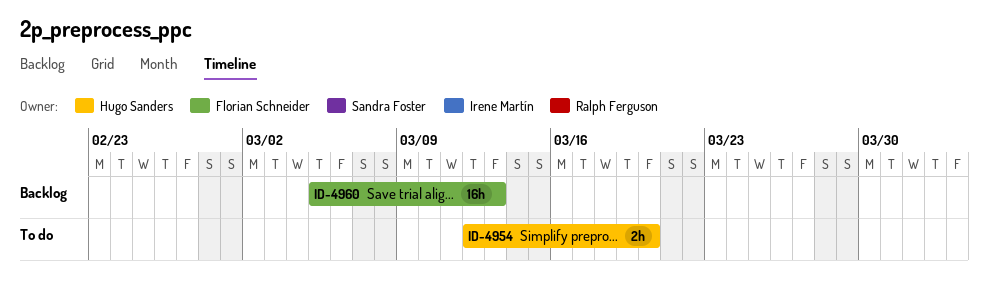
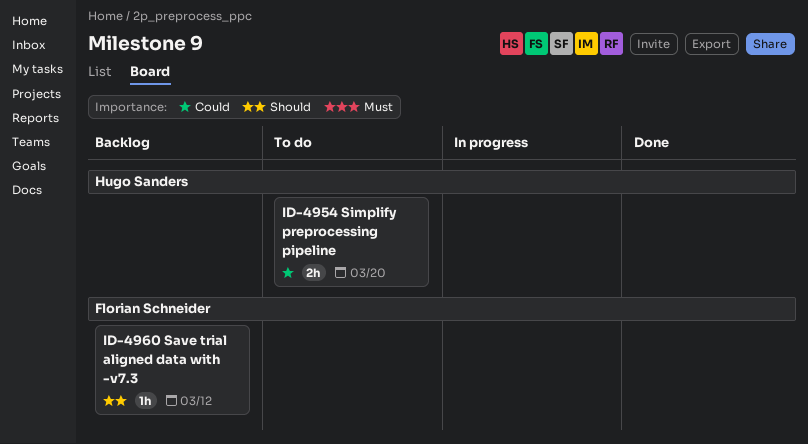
ID-4960, estimate: 16h -> 1h
ID-4960, due: Mar 13 -> Mar 12

